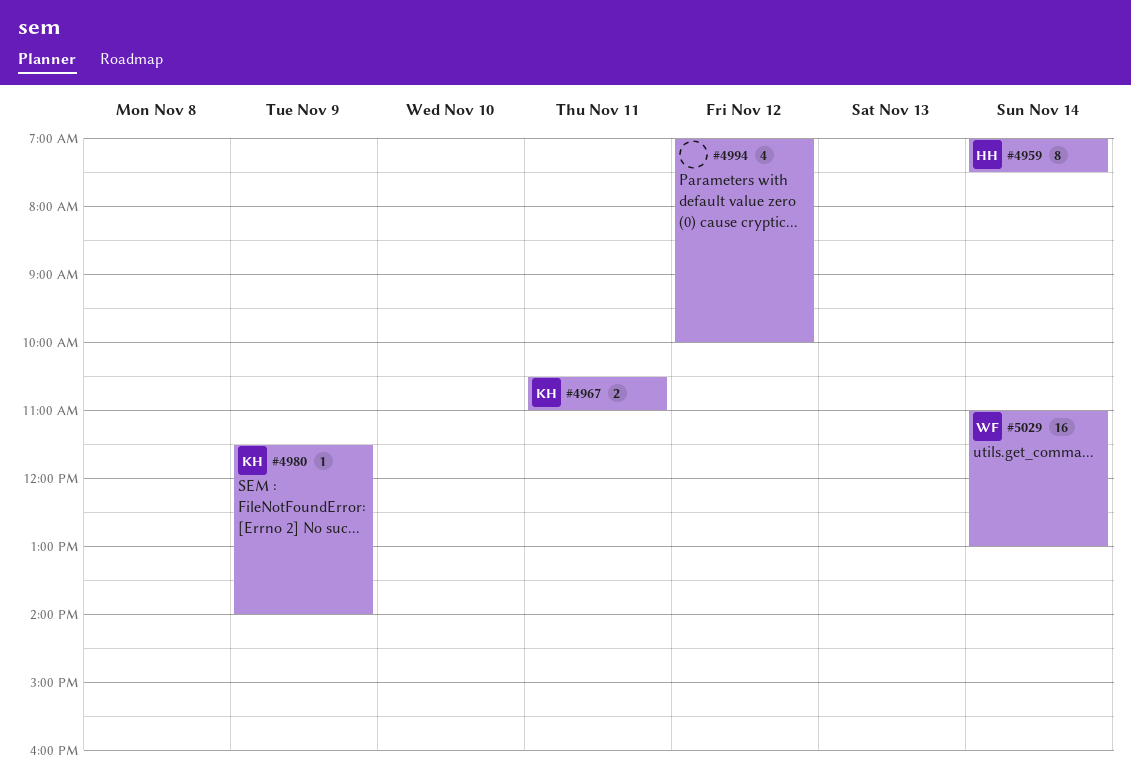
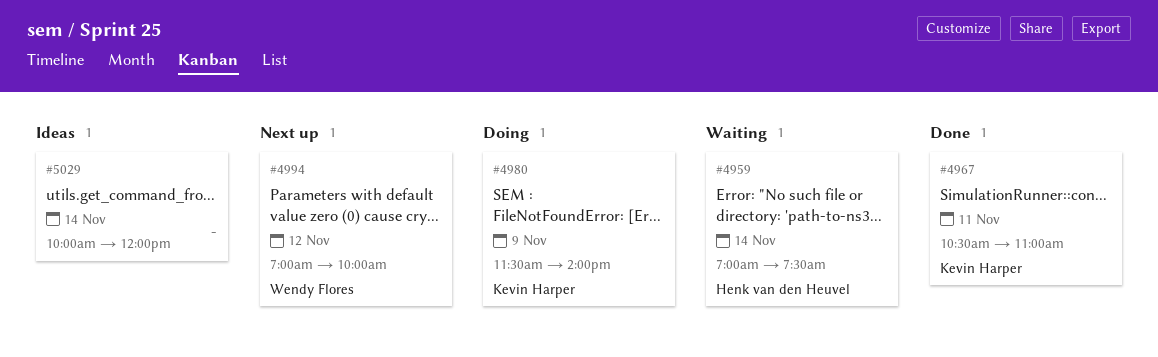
#4994, owner: none -> Wendy Flores
#5029, owner: Wendy Flores -> none
#5029, begins: 11:00 -> 10:00
#5029, ends: 13:00 -> 12:00

